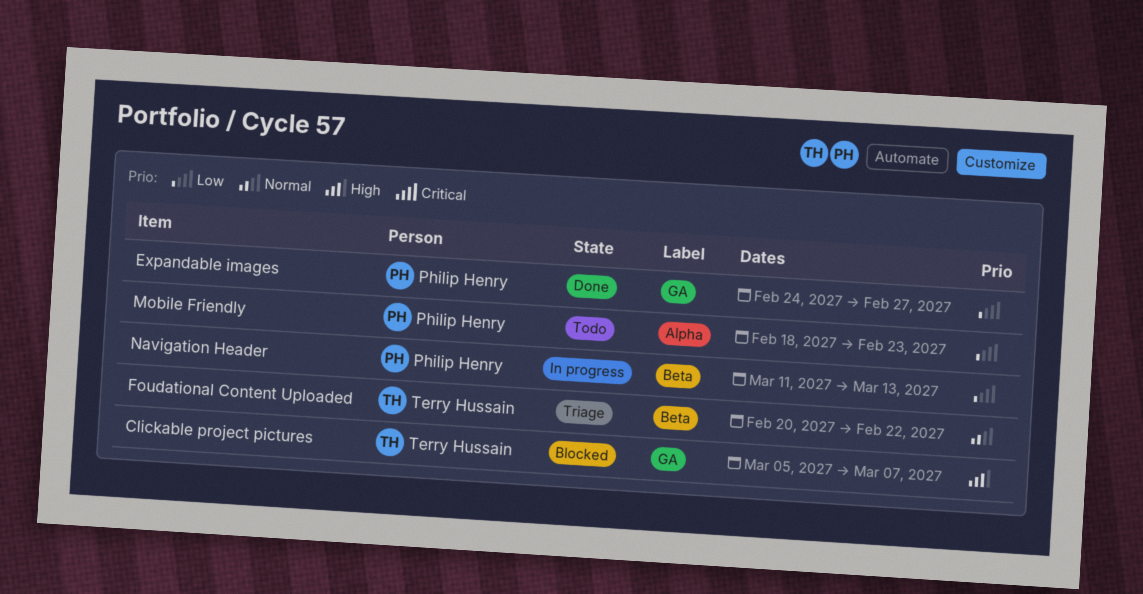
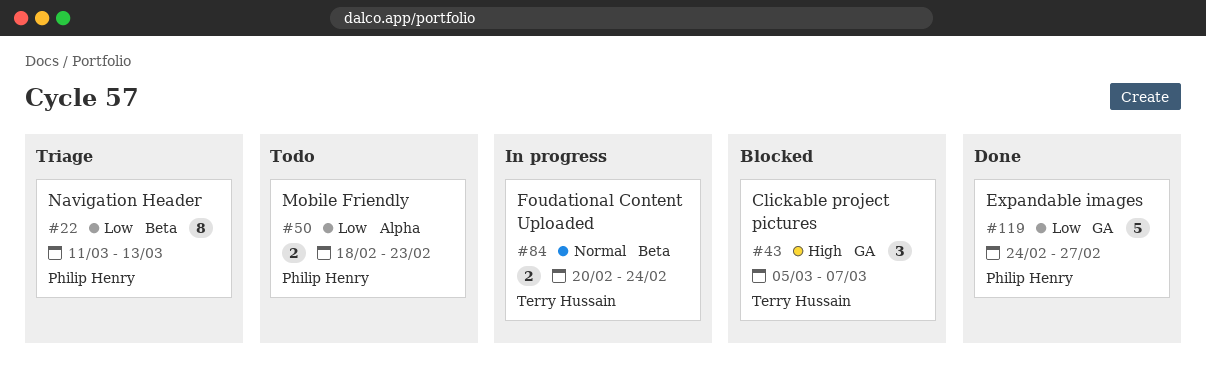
Foudational Content Uploaded, status: Triage -> In progress
Foudational Content Uploaded, due: Feb 22 -> Feb 24
Navigation Header, status: In progress -> Triage

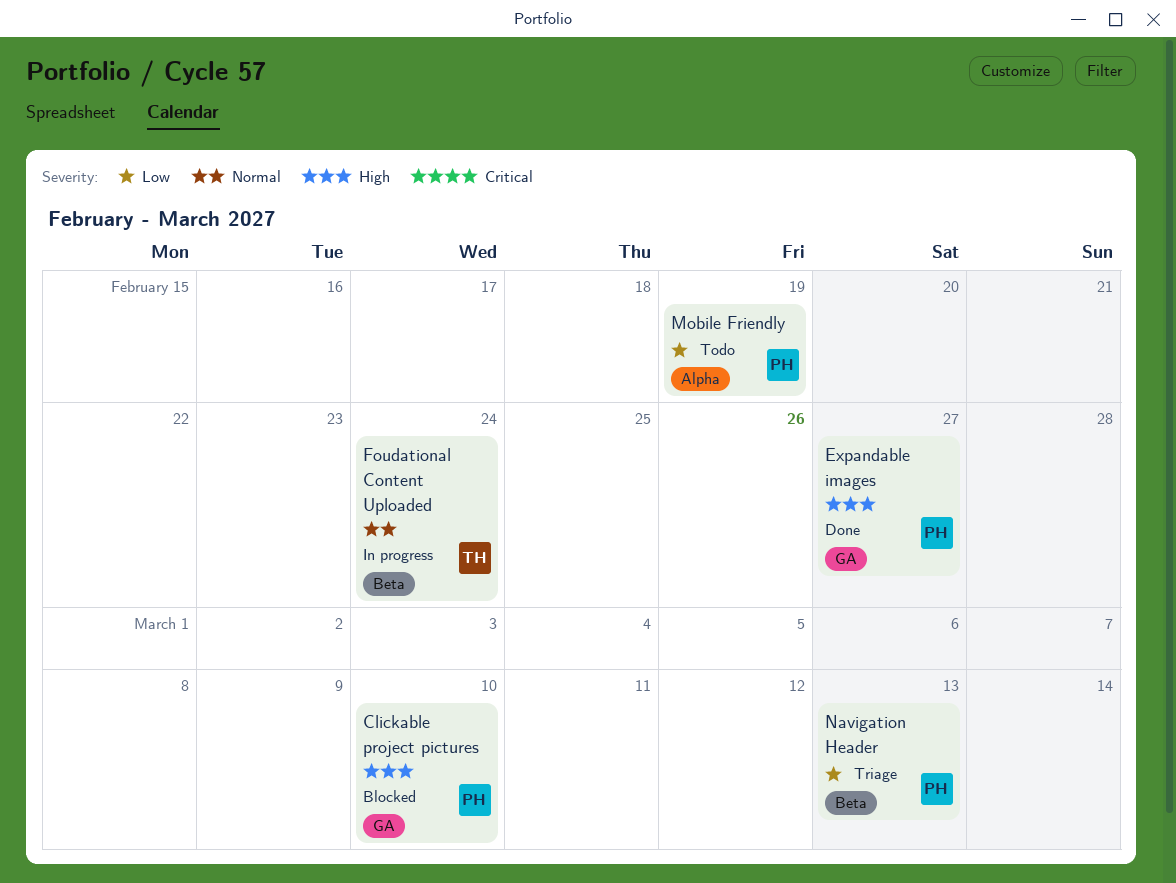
Clickable project pictures, owner: Terry Hussain -> Philip Henry
Clickable project pictures, due: Mar 7 -> Mar 10
Expandable images, priority: Low -> High
Mobile Friendly, due: Feb 23 -> Feb 19

